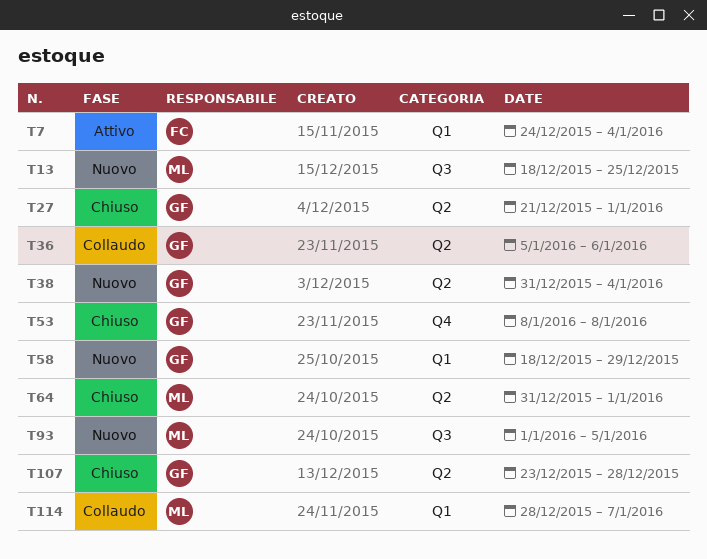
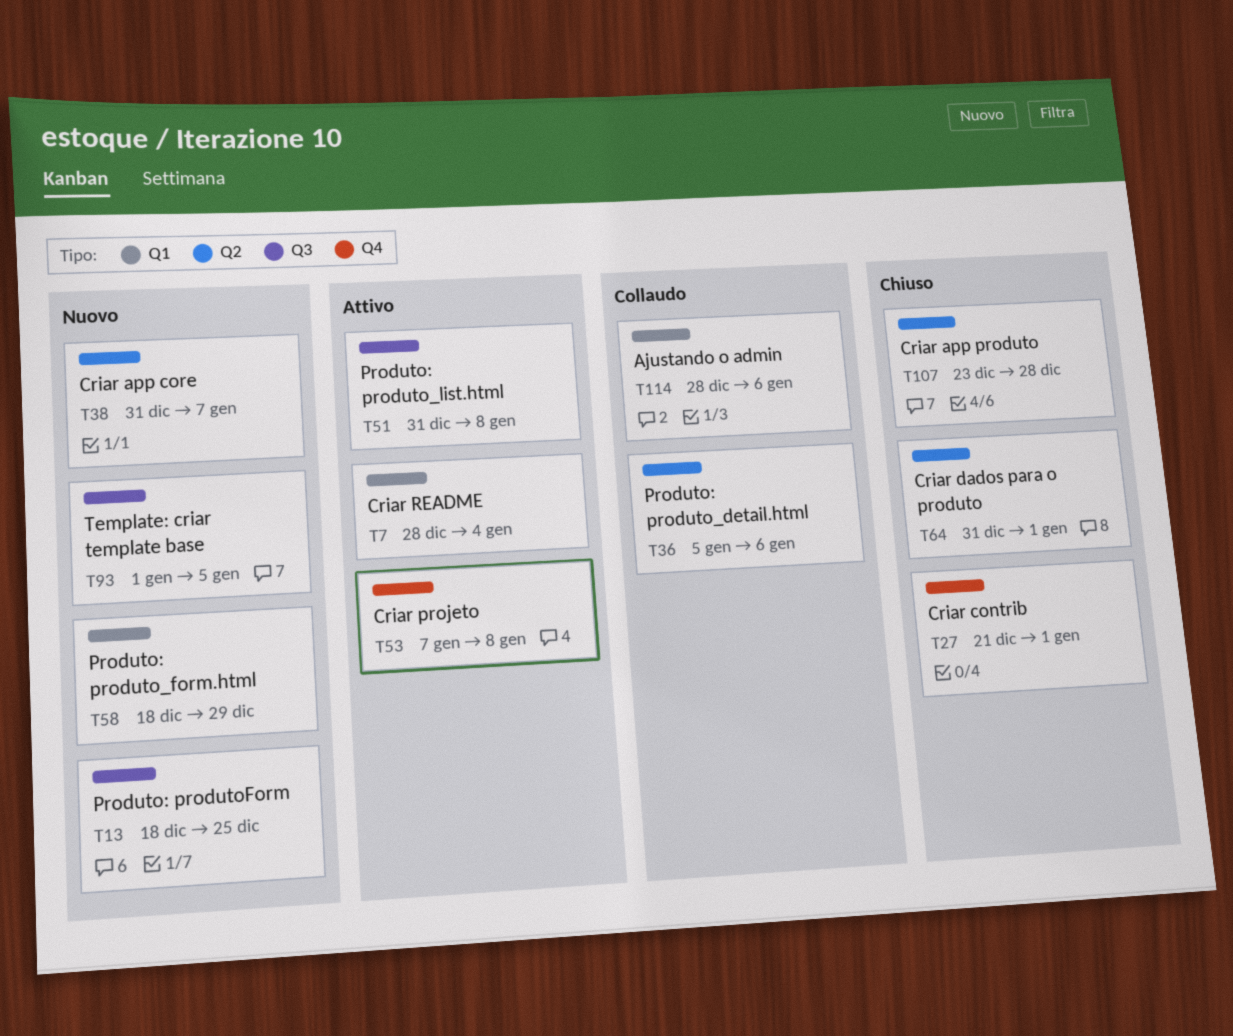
T7, start: Dec 24 -> Dec 28
T27, label: Q2 -> Q4
T38, due: Jan 4 -> Jan 7
T51: none -> present
T53, status: Chiuso -> Attivo
T53, start: Jan 8 -> Jan 7
T114, due: Jan 7 -> Jan 6

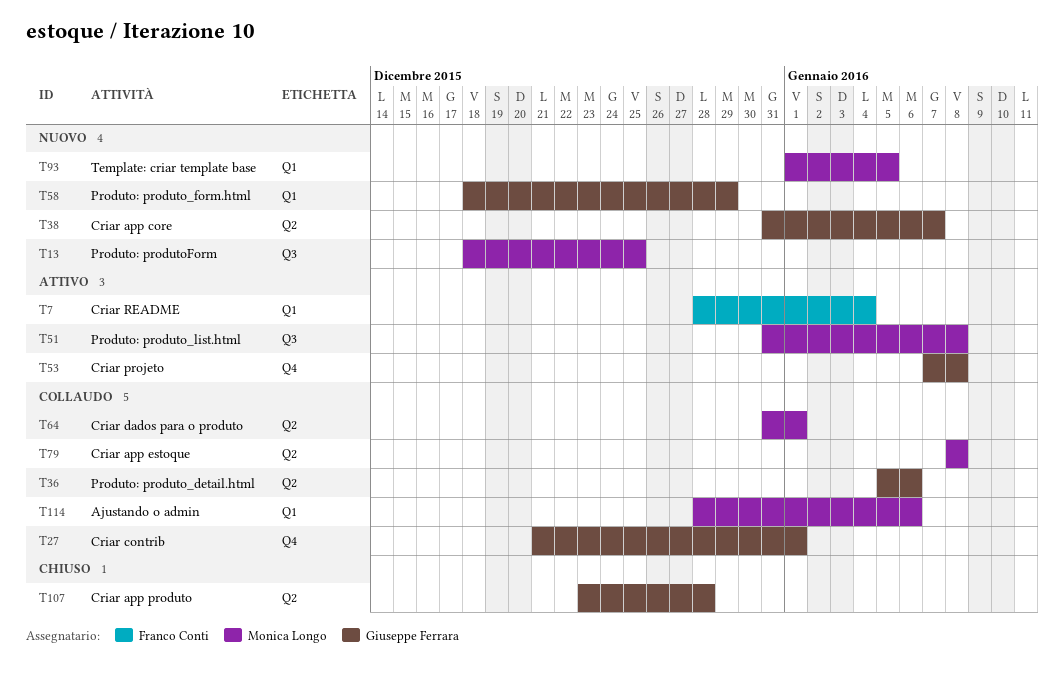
T27, status: Chiuso -> Collaudo
T64, status: Chiuso -> Collaudo
T79: none -> present
T93, label: Q3 -> Q1

